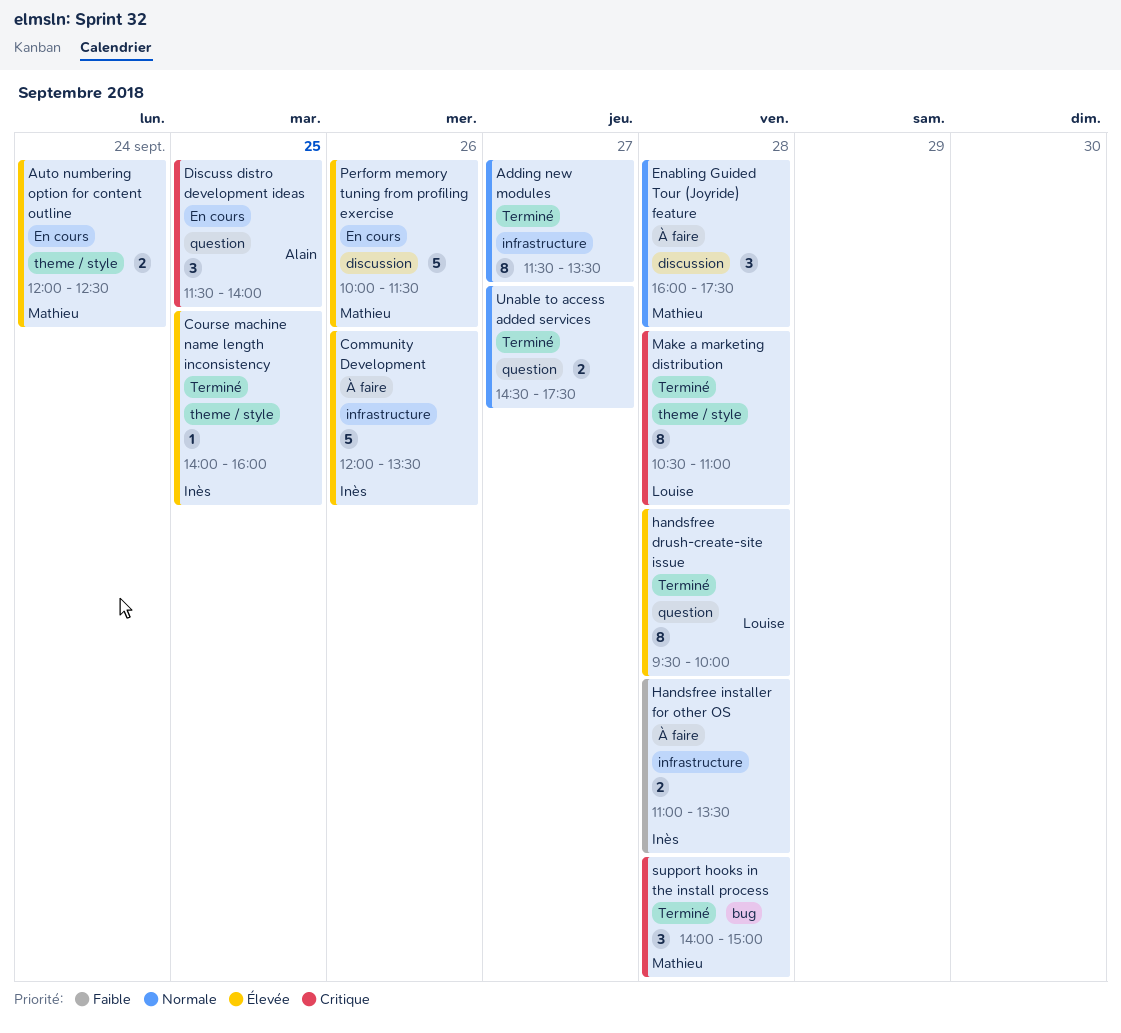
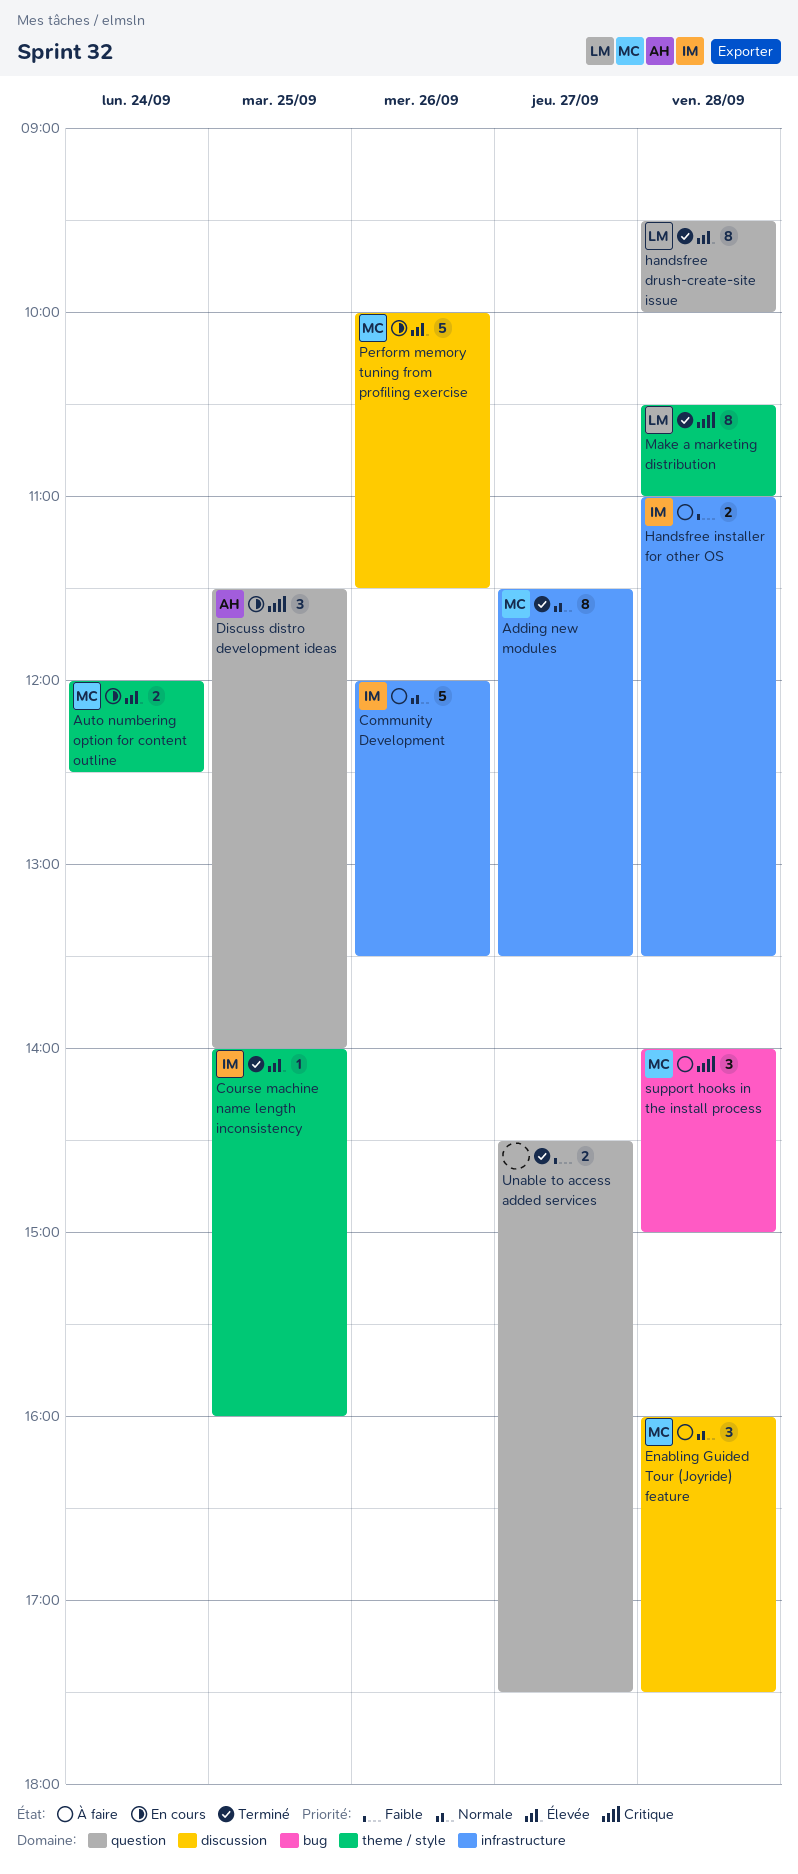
Adding new modules, owner: none -> Mathieu
Community Development, priority: Élevée -> Normale
support hooks in the install process, status: Terminé -> À faire
Unable to access added services, priority: Normale -> Faible

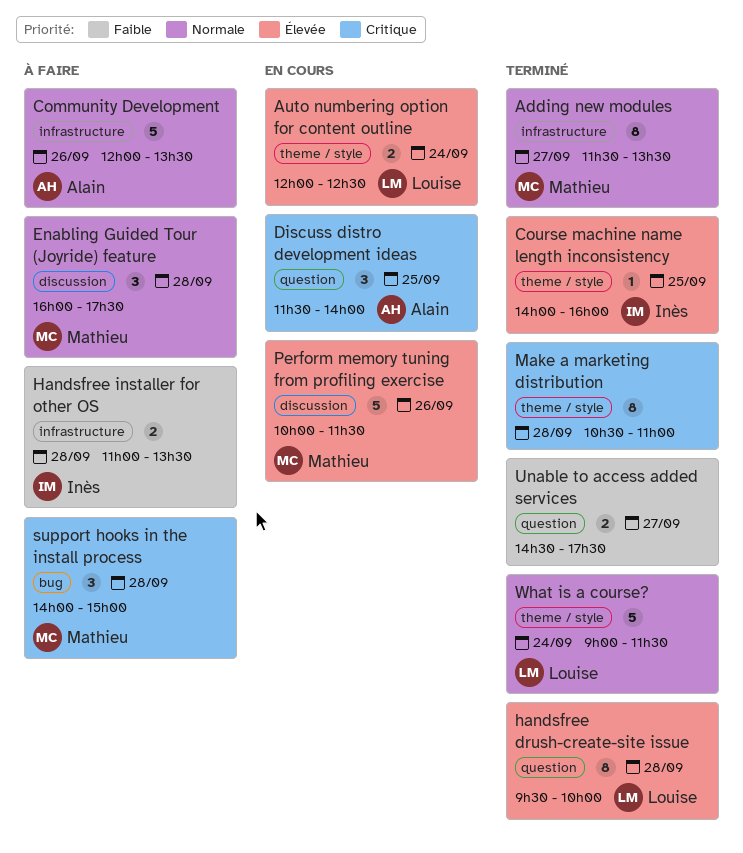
Auto numbering option for content outline, owner: Mathieu -> Louise
Community Development, owner: Inès -> Alain
Make a marketing distribution, owner: Louise -> none
What is a course?: none -> present

